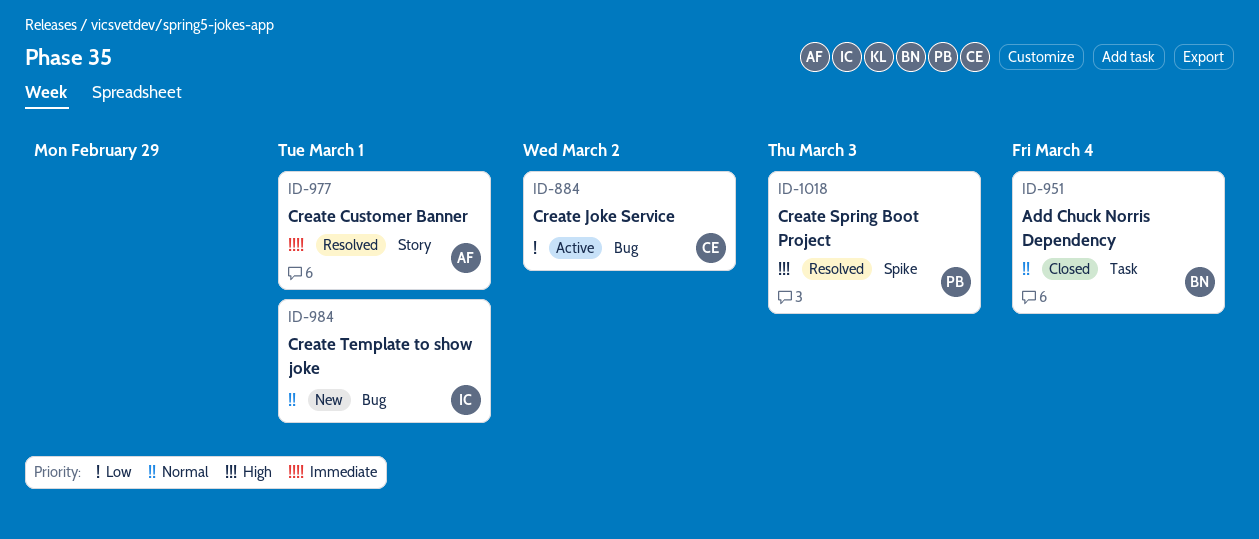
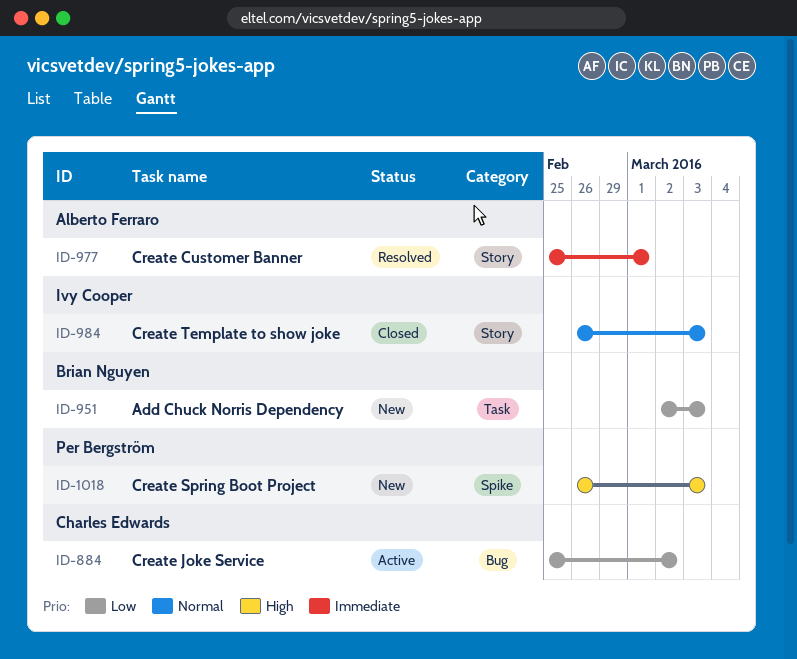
ID-951, status: Closed -> New
ID-951, priority: Normal -> Low
ID-951, due: Mar 4 -> Mar 3
ID-984, status: New -> Closed
ID-984, label: Bug -> Story
ID-984, due: Mar 1 -> Mar 3
ID-1018, status: Resolved -> New

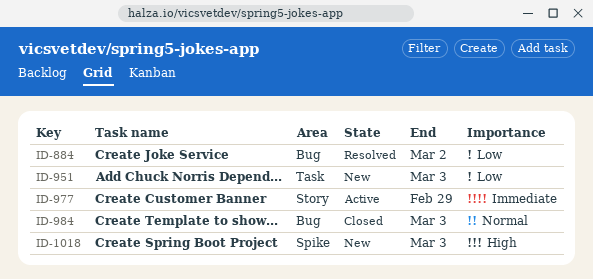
ID-884, status: Active -> Resolved
ID-977, status: Resolved -> Active
ID-977, due: Mar 1 -> Feb 29
ID-984, label: Story -> Bug

